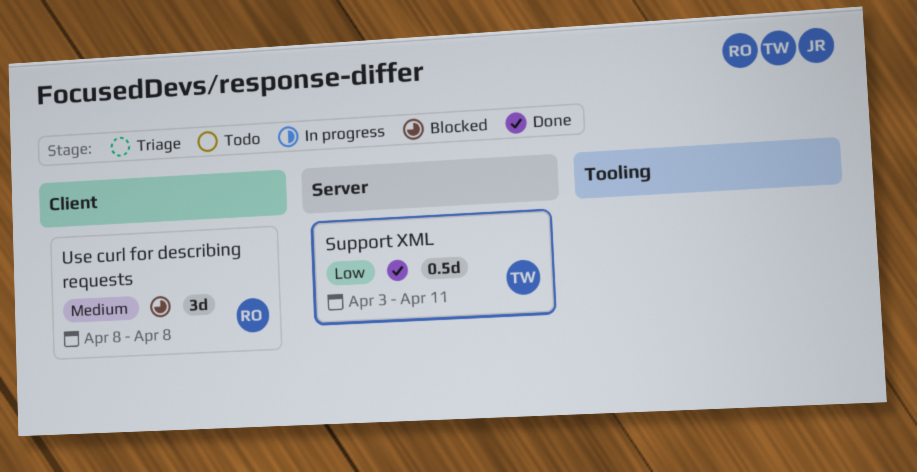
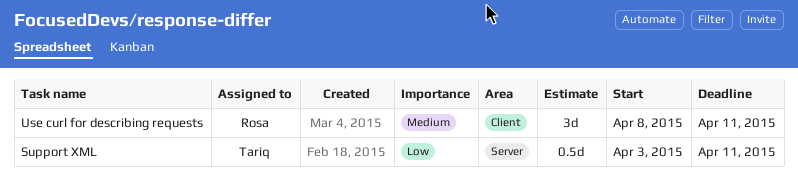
Use curl for describing requests, due: Apr 8 -> Apr 11

